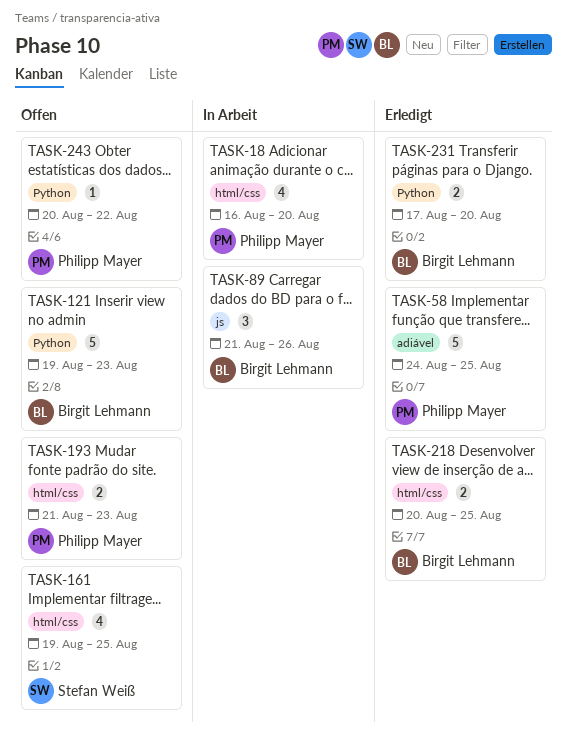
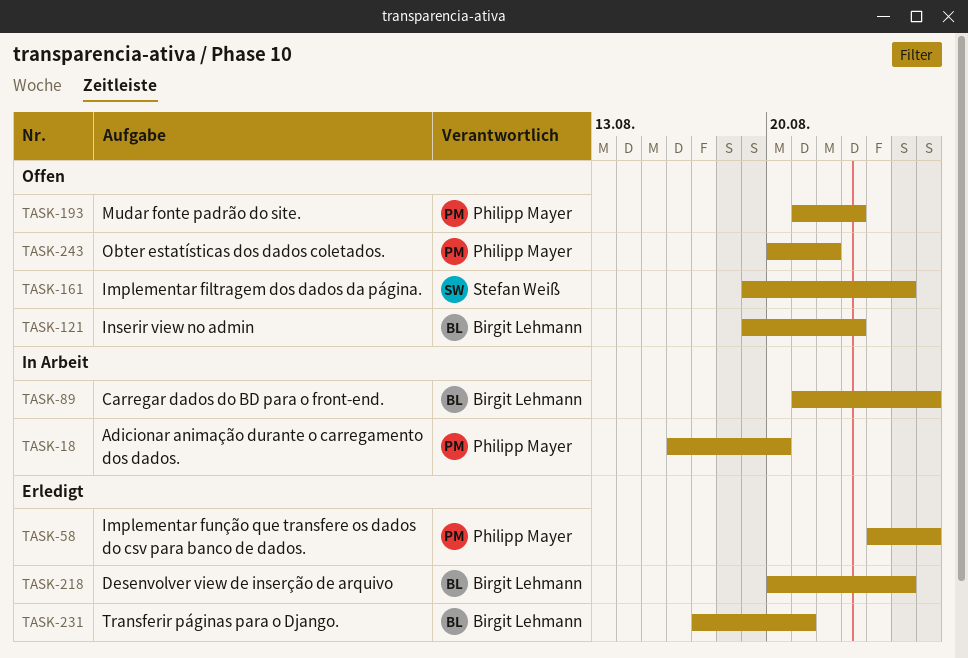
TASK-58, due: Aug 25 -> Aug 26
TASK-231, due: Aug 20 -> Aug 21

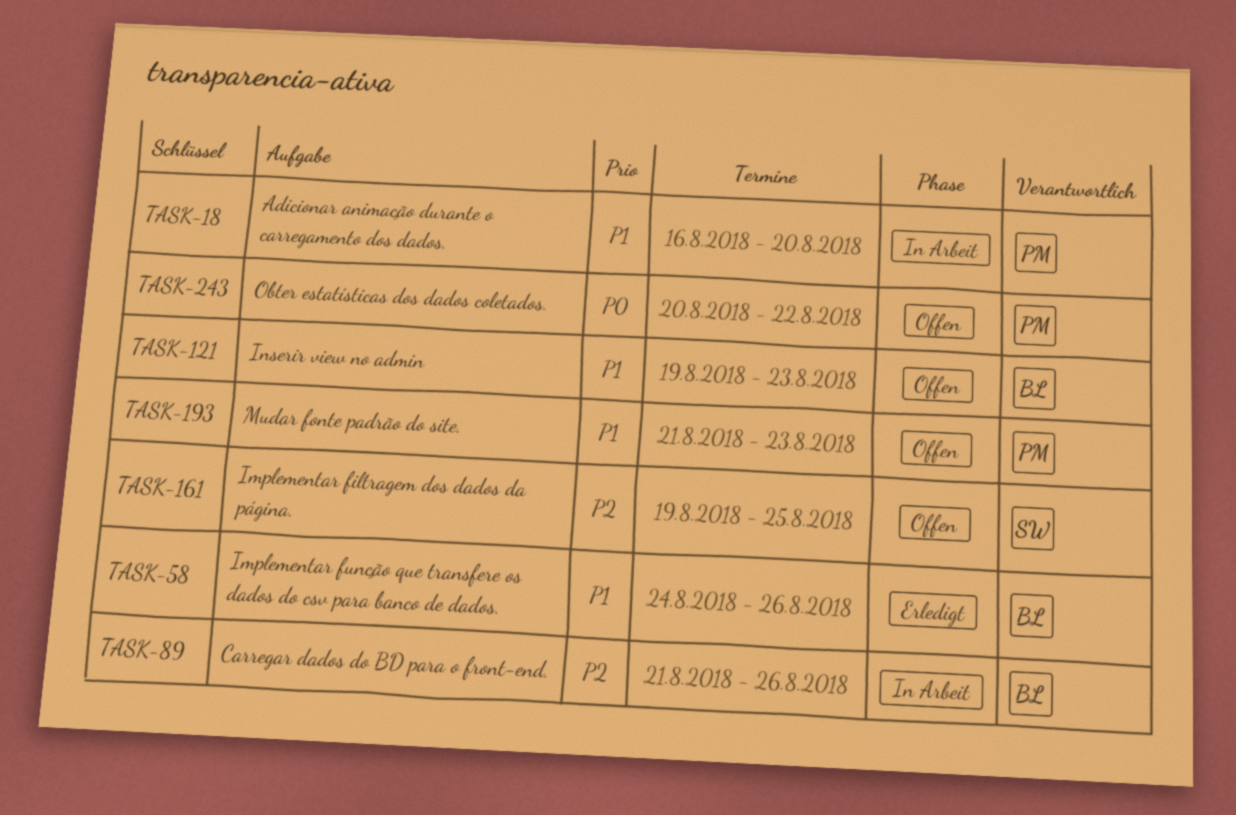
TASK-58, owner: Philipp Mayer -> Birgit Lehmann
TASK-218: present -> none
TASK-231: present -> none

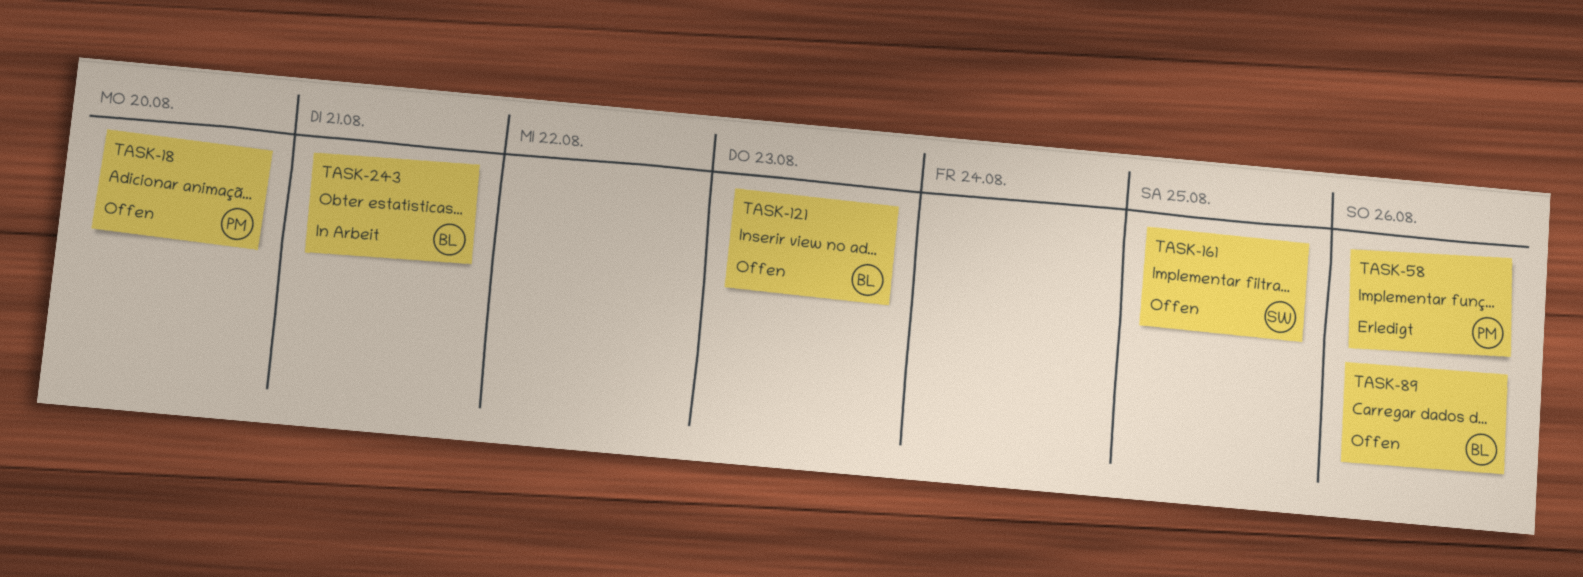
TASK-18, status: In Arbeit -> Offen
TASK-58, owner: BL -> PM
TASK-89, status: In Arbeit -> Offen
TASK-193: present -> none
TASK-243, status: Offen -> In Arbeit
TASK-243, owner: PM -> BL
TASK-243, due: Aug 22 -> Aug 21

